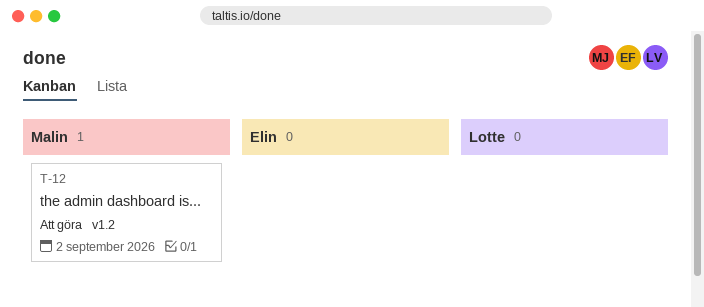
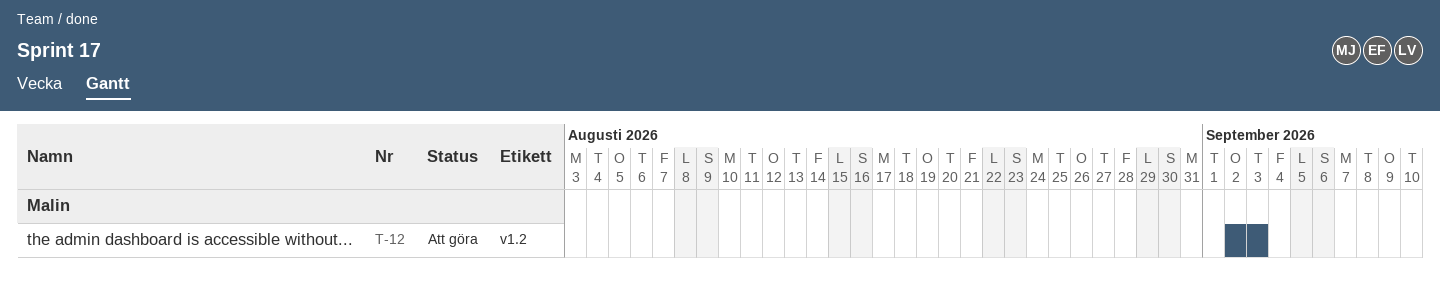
T-12, due: Sep 2 -> Sep 3

